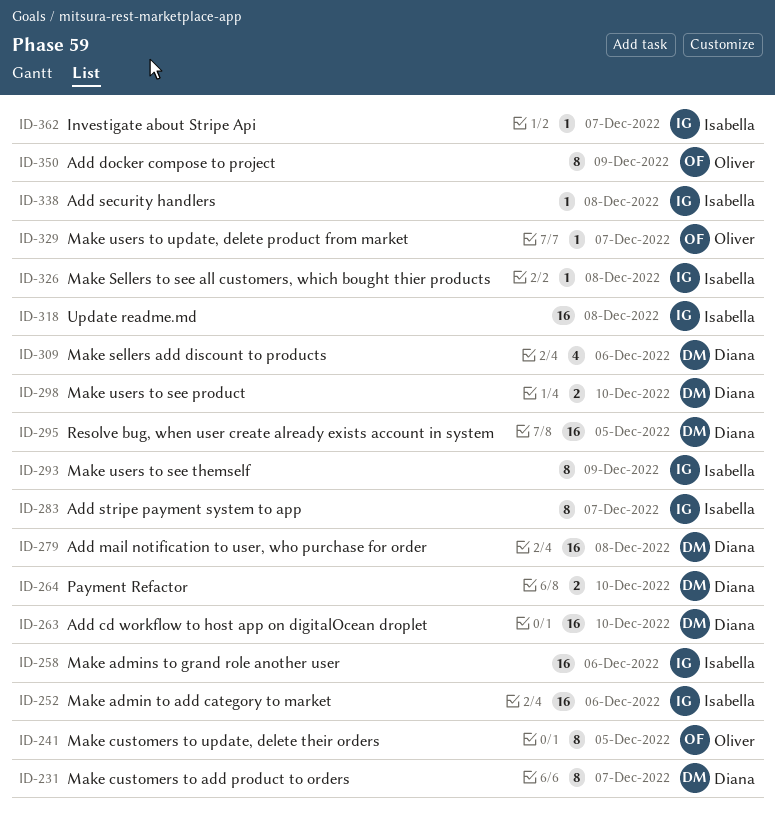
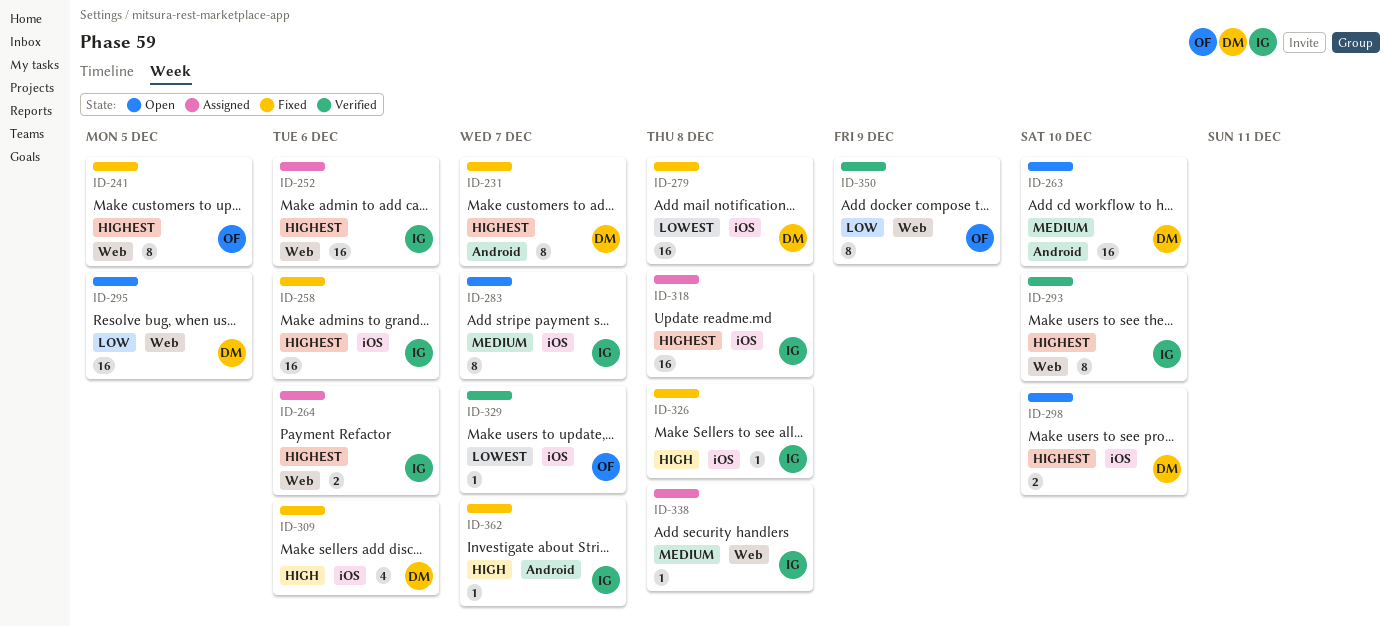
ID-264, owner: Diana -> Isabella
ID-264, due: Dec 10 -> Dec 6
ID-293, due: Dec 9 -> Dec 10

